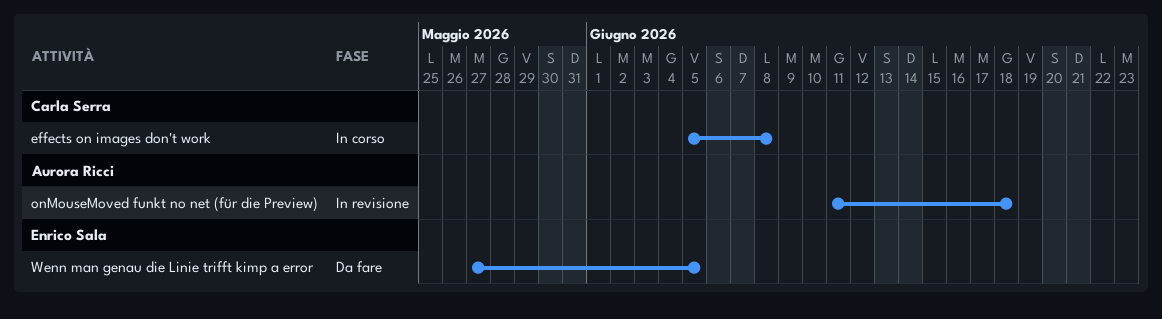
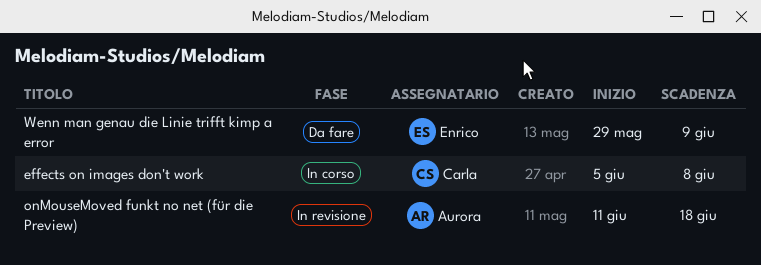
Wenn man genau die Linie trifft kimp a error, start: May 27 -> May 29
Wenn man genau die Linie trifft kimp a error, due: Jun 5 -> Jun 9

